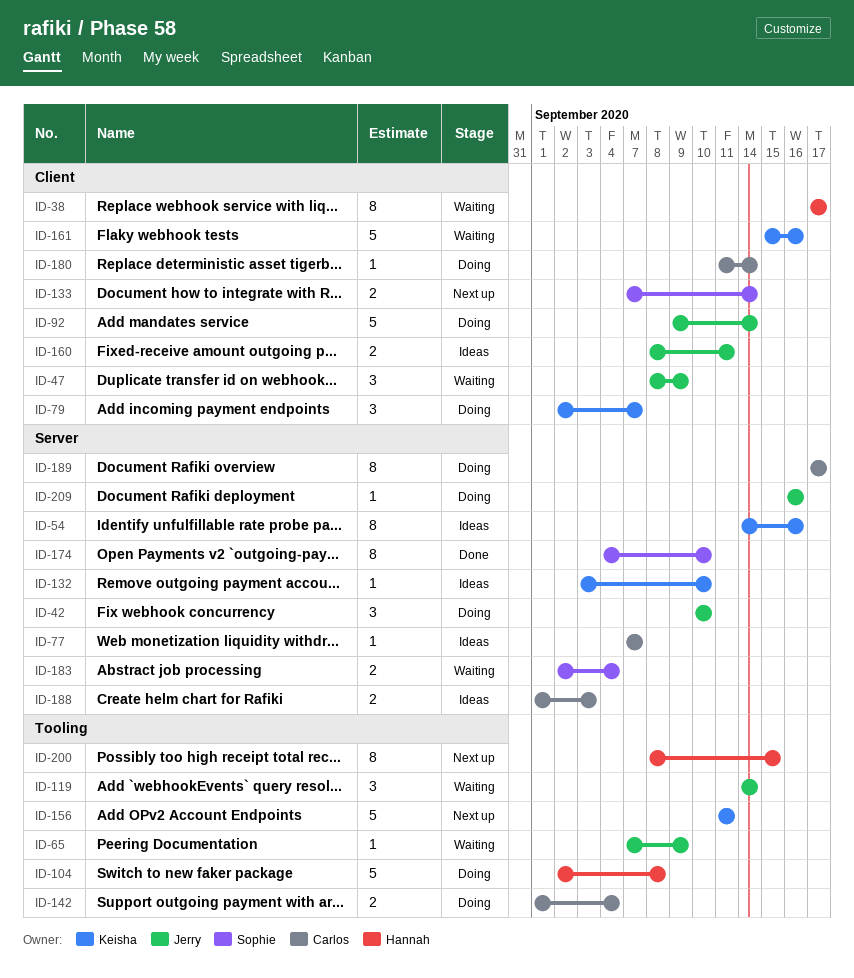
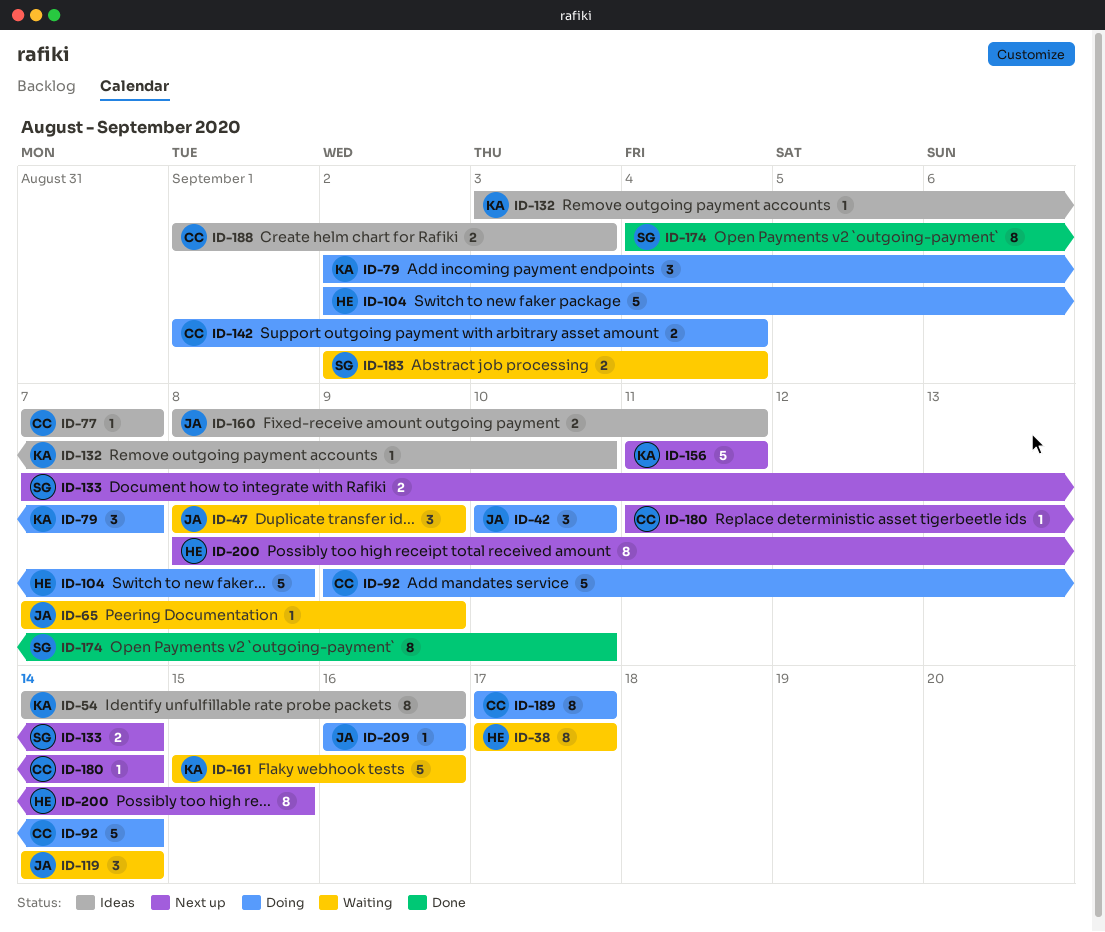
ID-92, owner: Jerry -> Carlos
ID-180, status: Doing -> Next up

